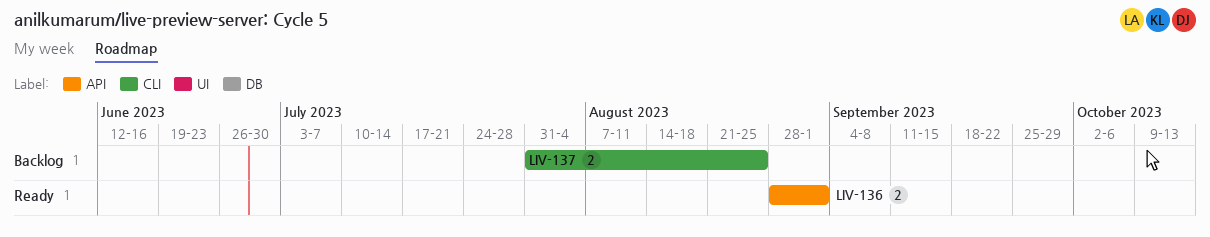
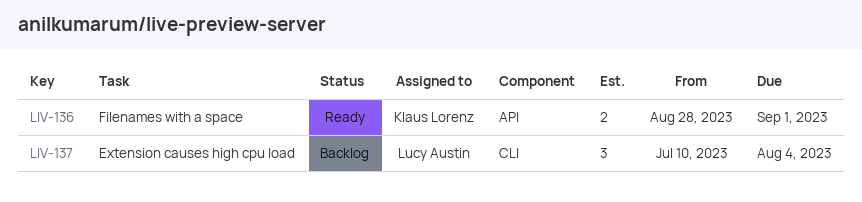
LIV-137, estimate: 2 -> 3
LIV-137, start: Jul 31 -> Jul 10
LIV-137, due: Aug 25 -> Aug 4

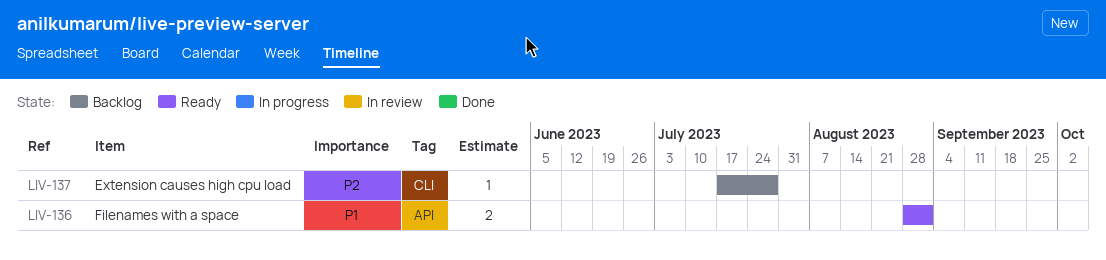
LIV-137, estimate: 3 -> 1
LIV-137, start: Jul 10 -> Jul 17
LIV-137, due: Aug 4 -> Jul 28

